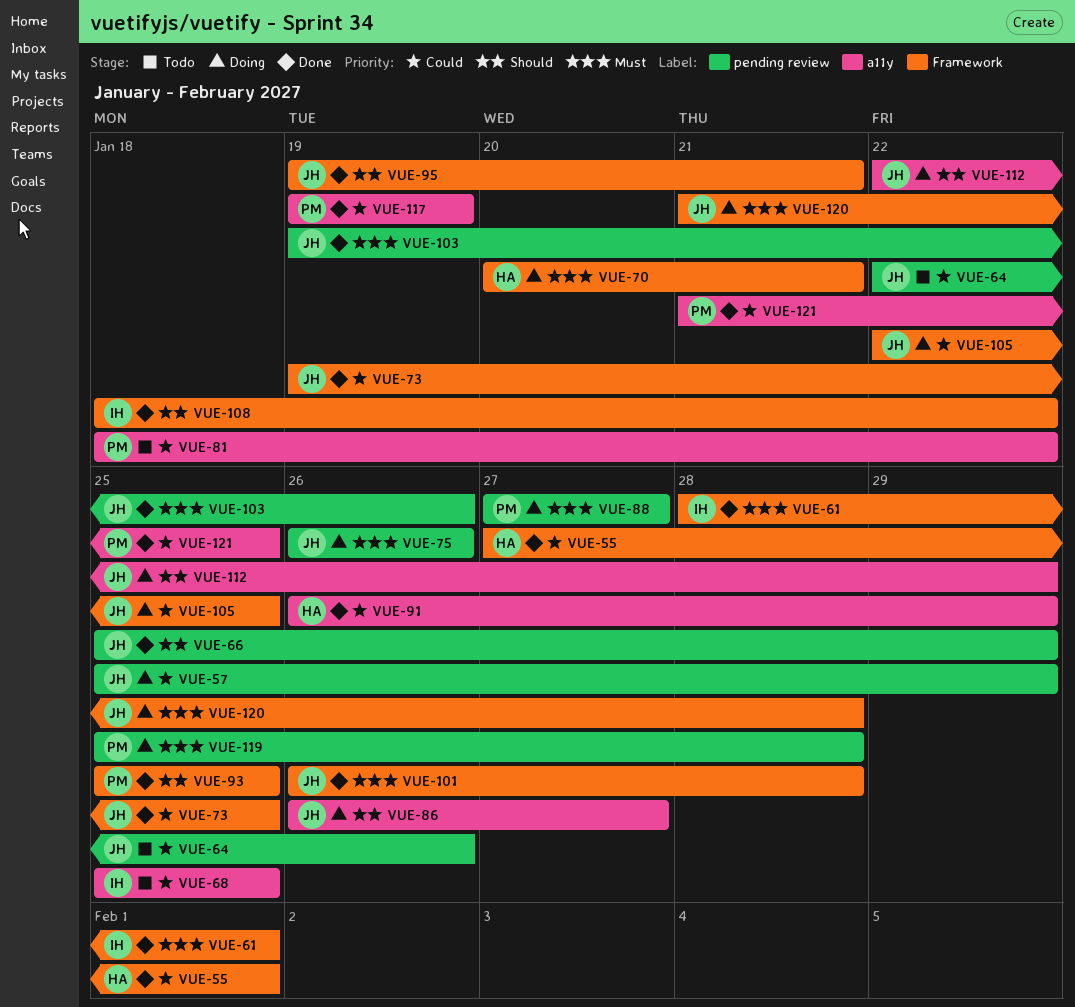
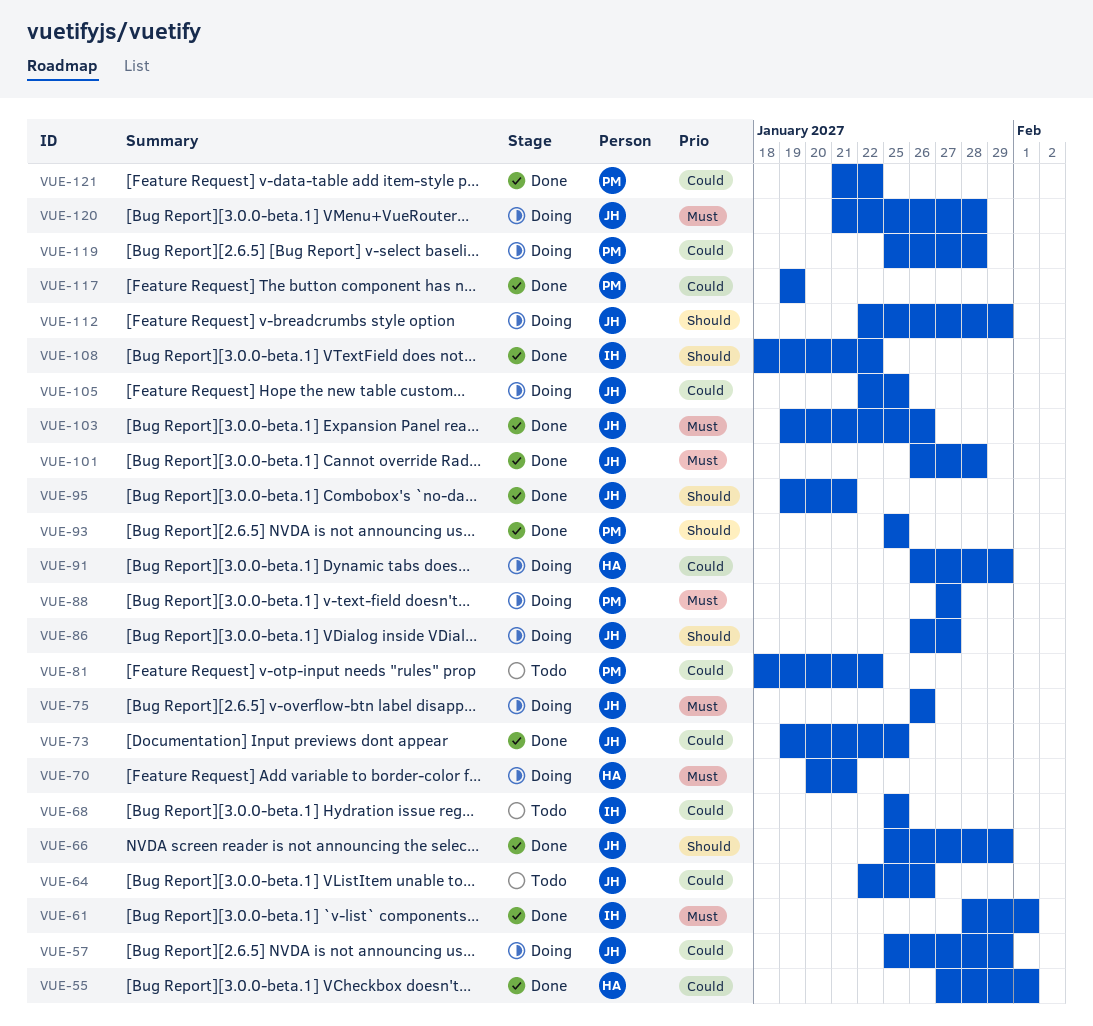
VUE-91, status: Done -> Doing
VUE-119, priority: Must -> Could
VUE-121, due: Jan 25 -> Jan 22

